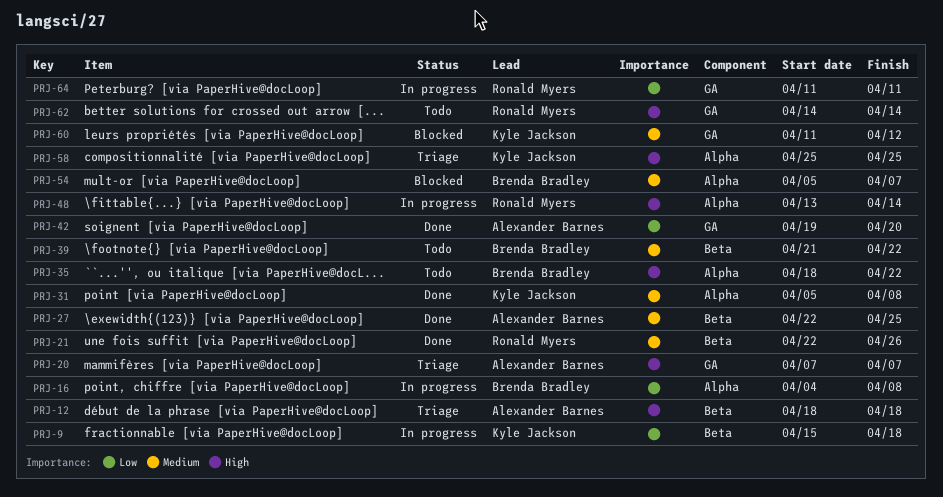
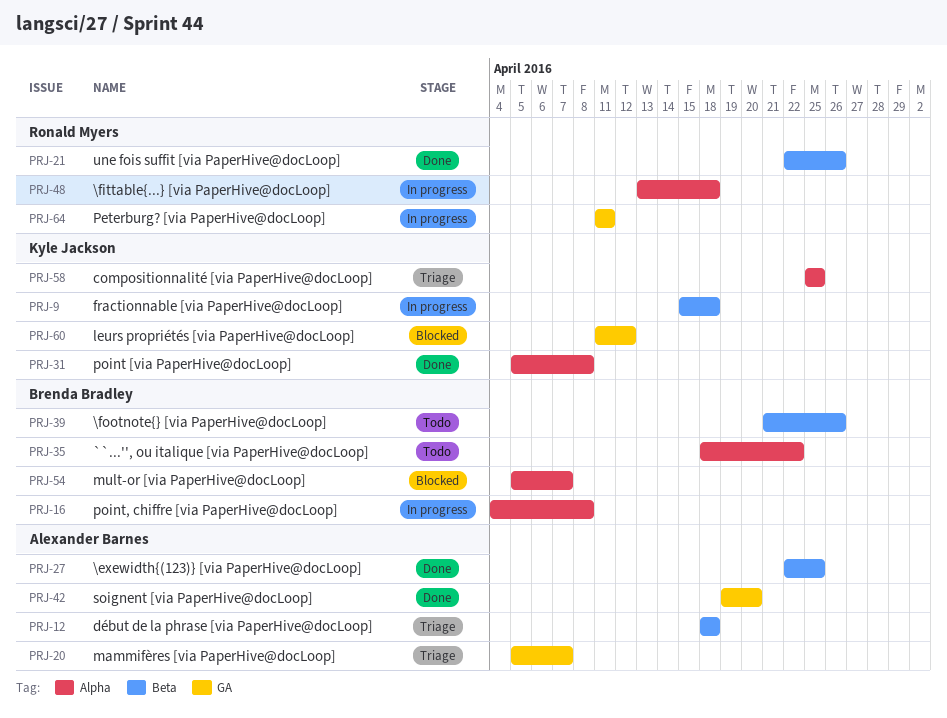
PRJ-20, start: Apr 7 -> Apr 5
PRJ-39, due: Apr 22 -> Apr 26
PRJ-48, due: Apr 14 -> Apr 18
PRJ-62: present -> none

